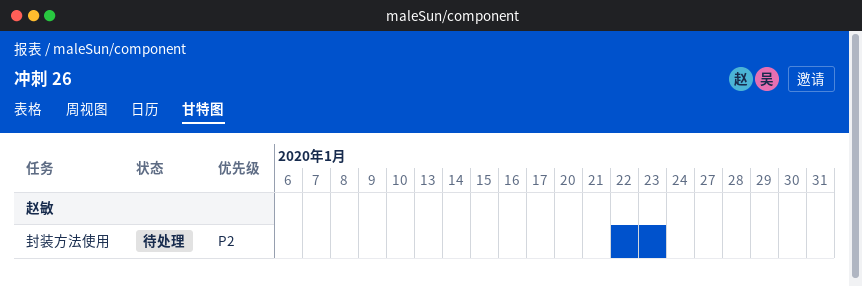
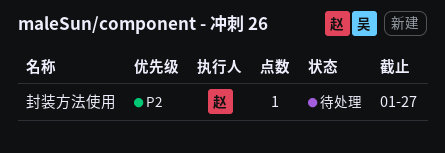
封装方法使用, due: Jan 23 -> Jan 27

